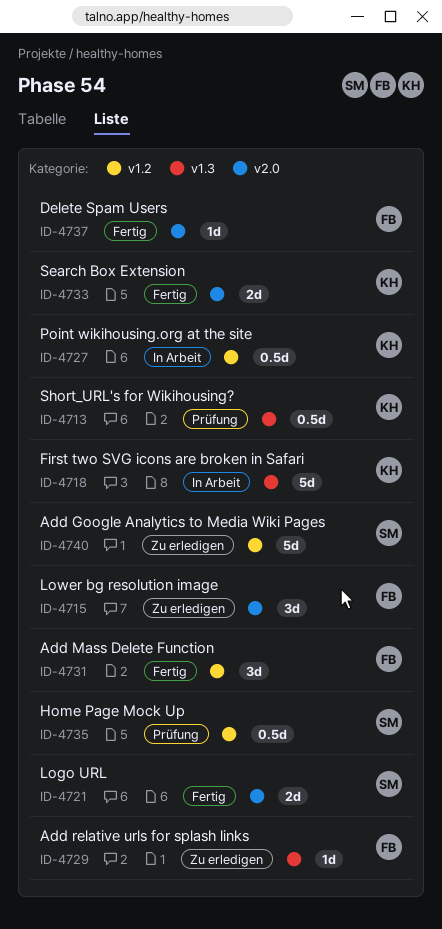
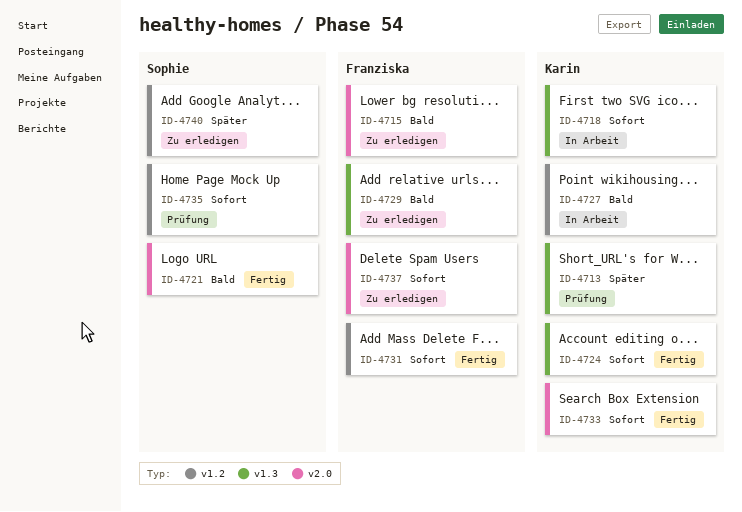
ID-4724: none -> present
ID-4737, status: Fertig -> Zu erledigen

